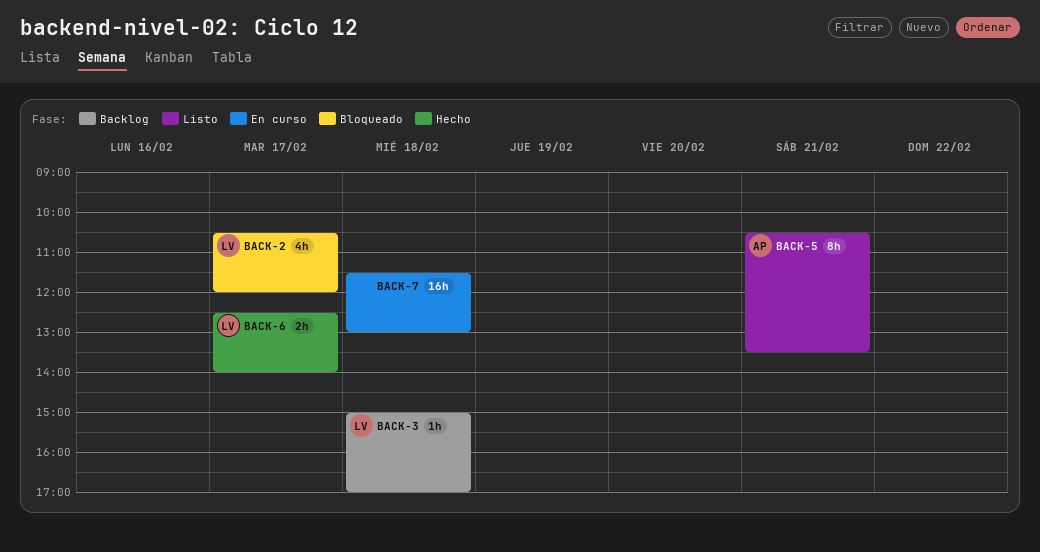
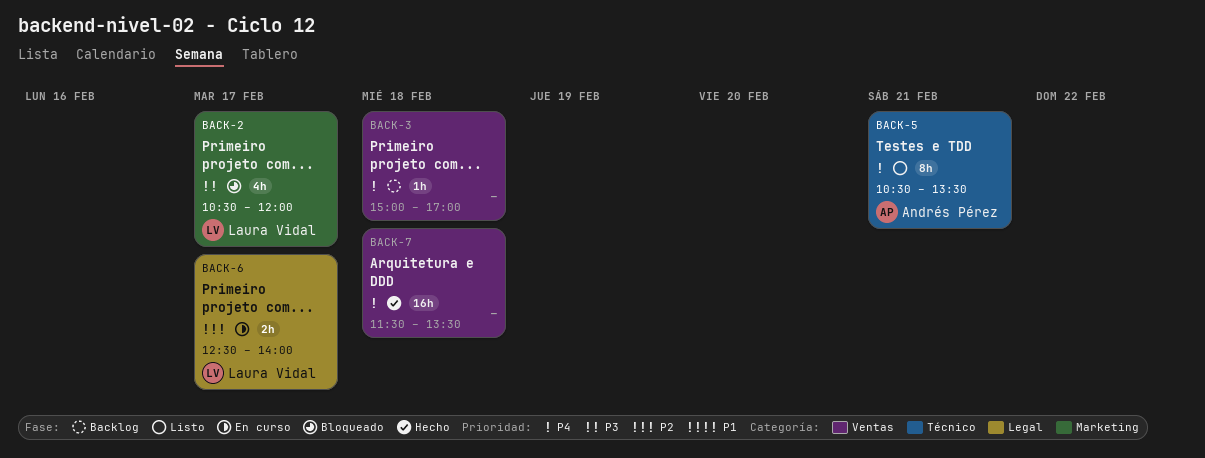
BACK-3, owner: Laura Vidal -> none
BACK-6, status: Hecho -> En curso
BACK-7, status: En curso -> Hecho
BACK-7, ends: 13:00 -> 13:30

